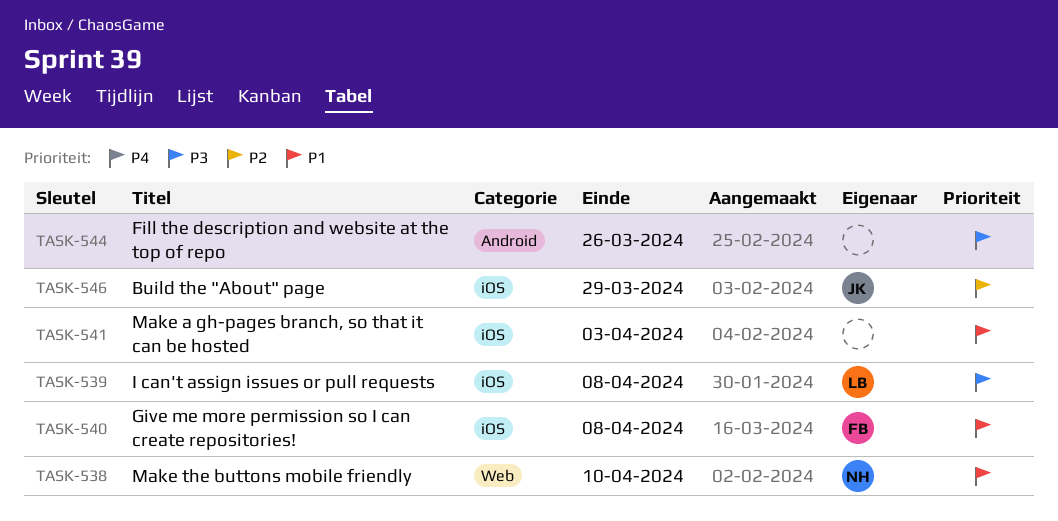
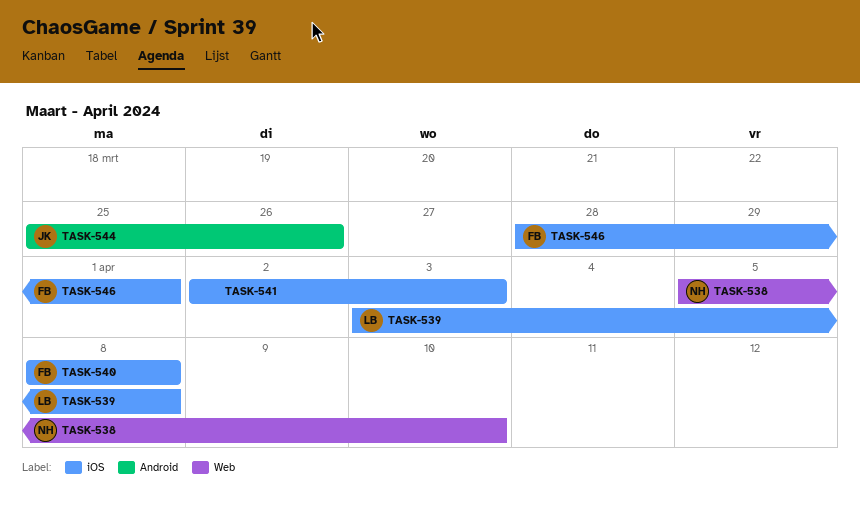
TASK-544, owner: none -> JK
TASK-546, owner: JK -> FB
TASK-546, due: Mar 29 -> Apr 1

